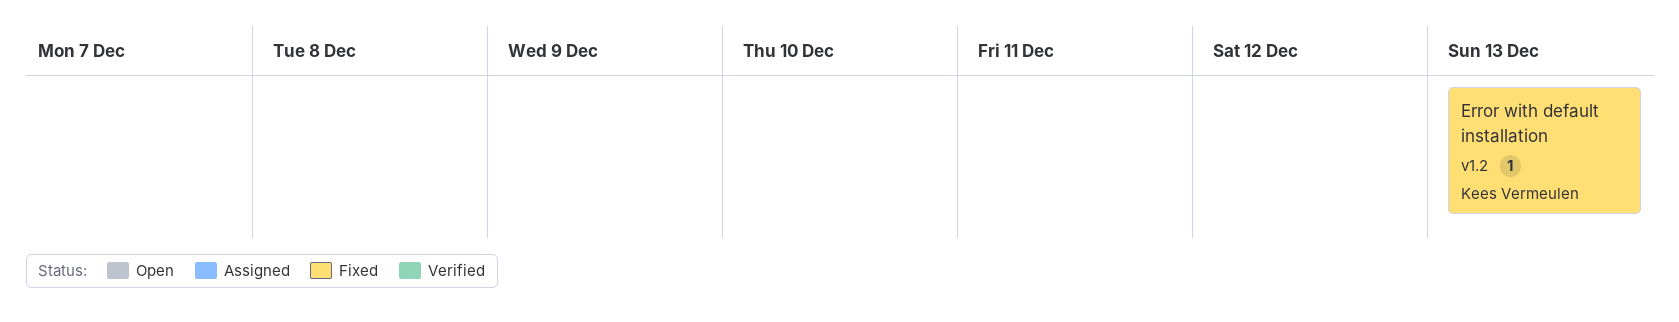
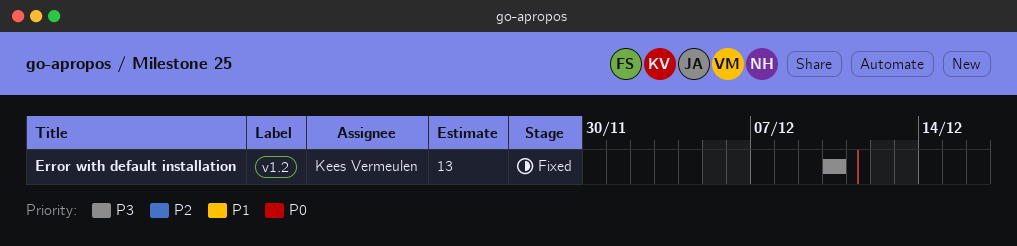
Error with default installation, estimate: 1 -> 13
Error with default installation, due: Dec 13 -> Dec 10

